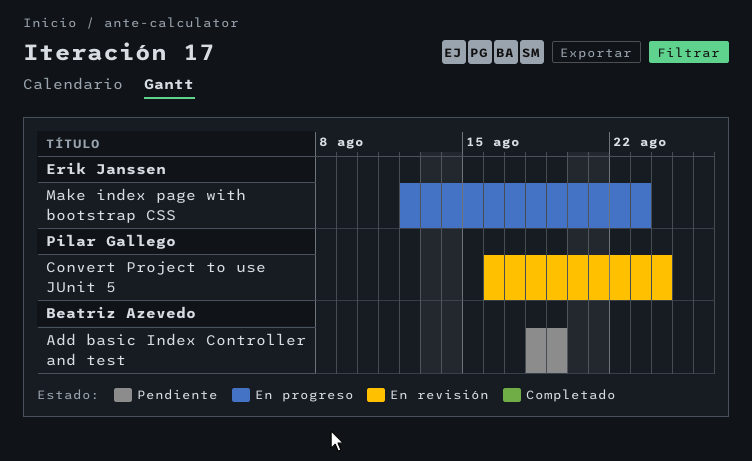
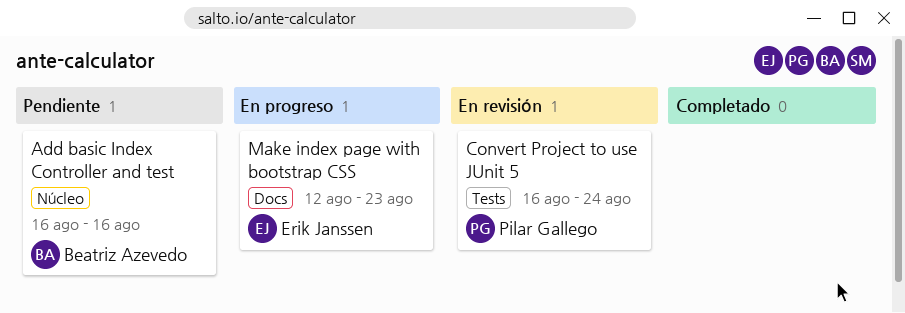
Add basic Index Controller and test, start: Aug 18 -> Aug 16
Add basic Index Controller and test, due: Aug 19 -> Aug 16

